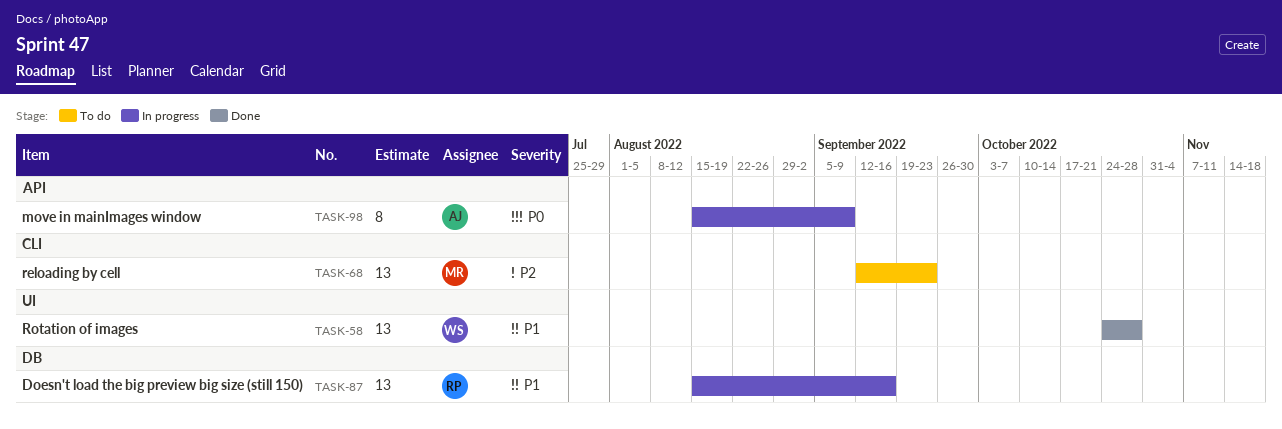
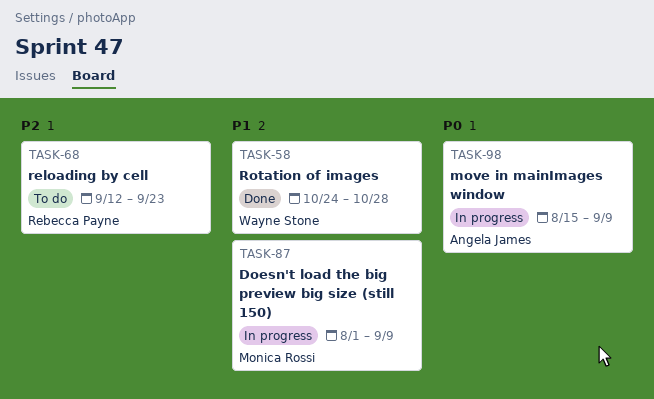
TASK-68, owner: Monica Rossi -> Rebecca Payne
TASK-87, owner: Rebecca Payne -> Monica Rossi
TASK-87, start: Aug 15 -> Aug 1
TASK-87, due: Sep 16 -> Sep 9

